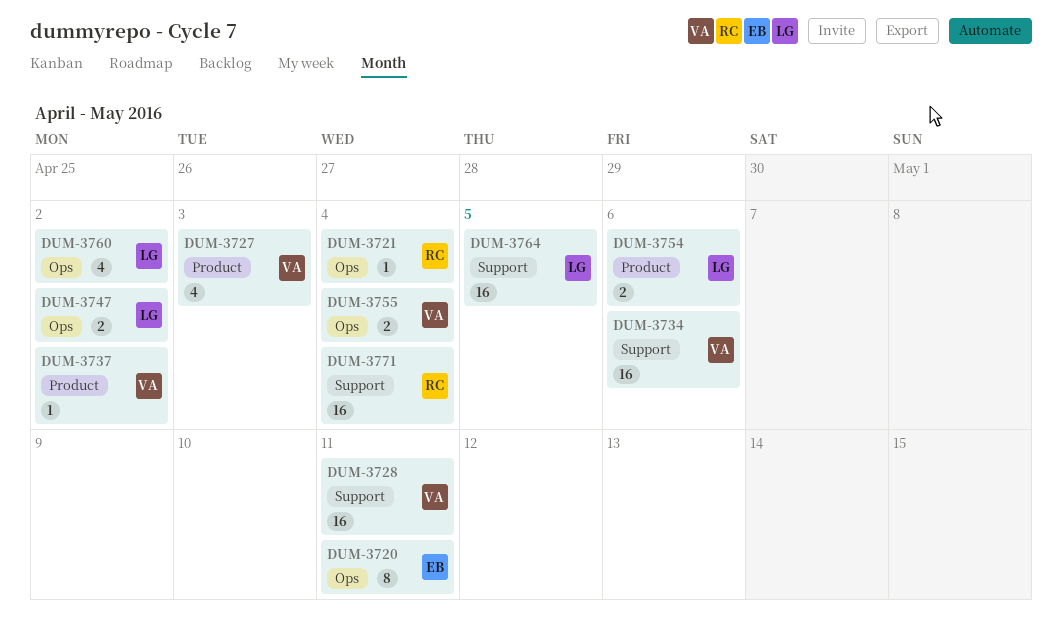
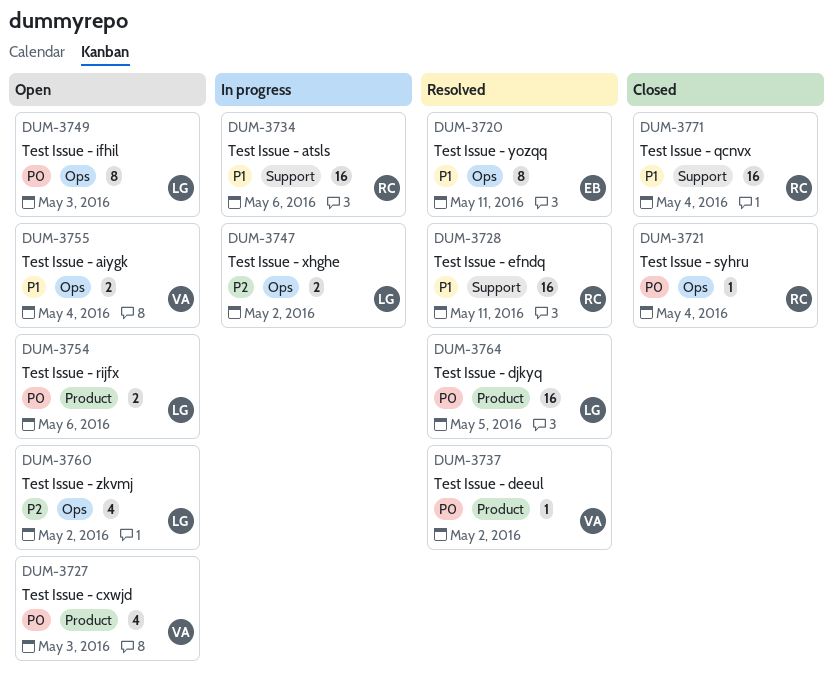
DUM-3728, owner: VA -> RC
DUM-3734, owner: VA -> RC
DUM-3749: none -> present
DUM-3764, label: Support -> Product

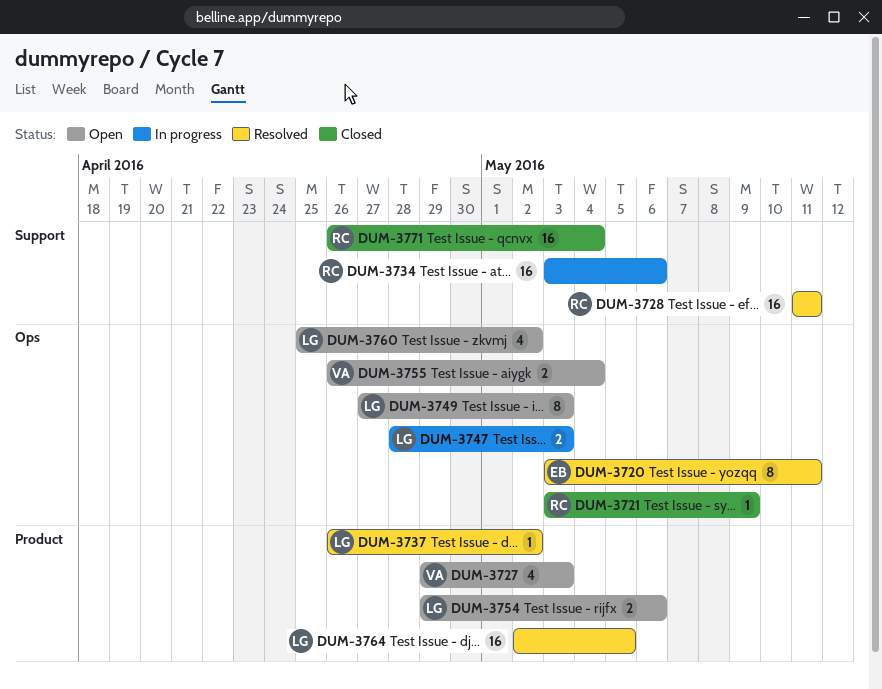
DUM-3721, due: May 4 -> May 9
DUM-3737, owner: VA -> LG
DUM-3747, due: May 2 -> May 3

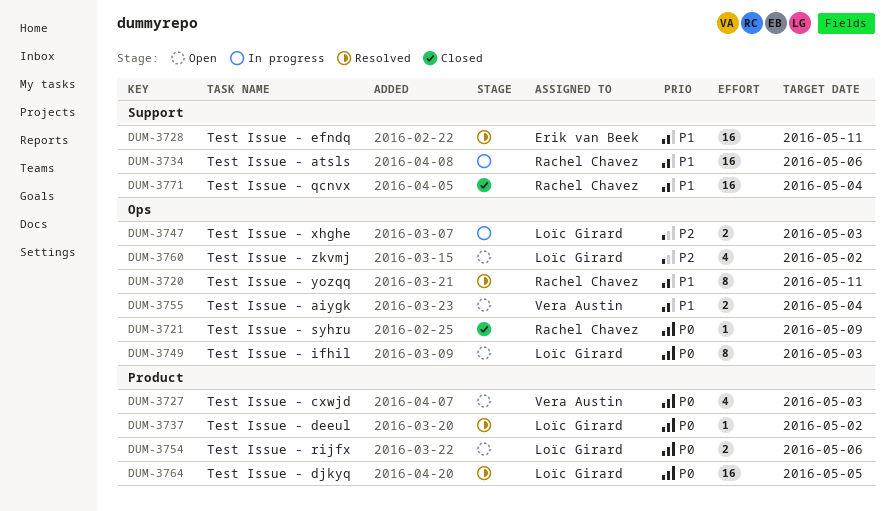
DUM-3720, owner: Erik van Beek -> Rachel Chavez
DUM-3728, owner: Rachel Chavez -> Erik van Beek

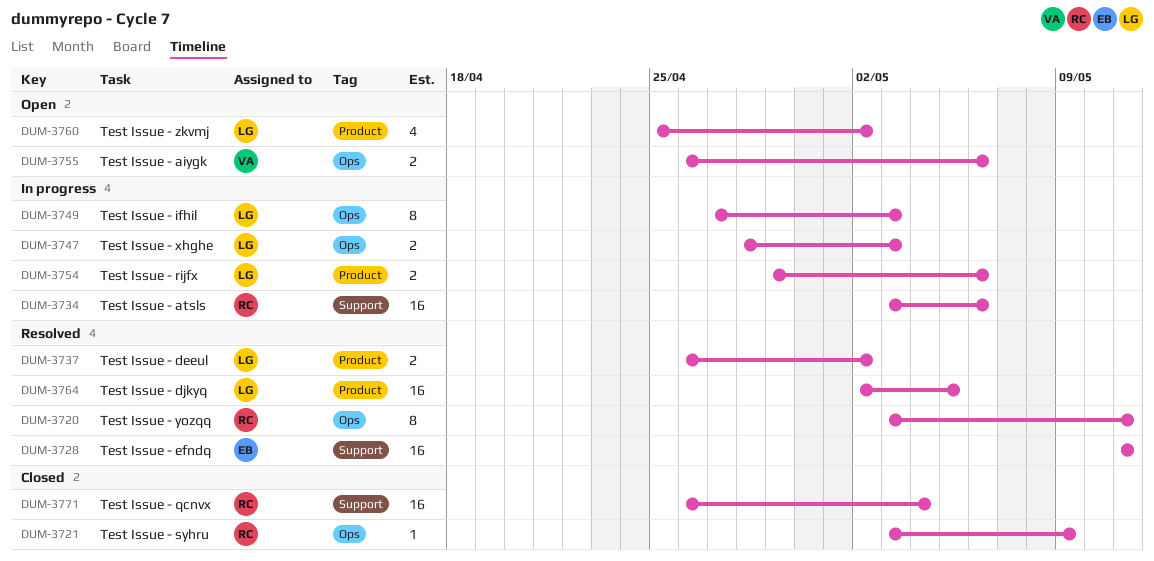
DUM-3727: present -> none
DUM-3737, estimate: 1 -> 2
DUM-3749, status: Open -> In progress
DUM-3754, status: Open -> In progress
DUM-3755, due: May 4 -> May 6
DUM-3760, label: Ops -> Product

